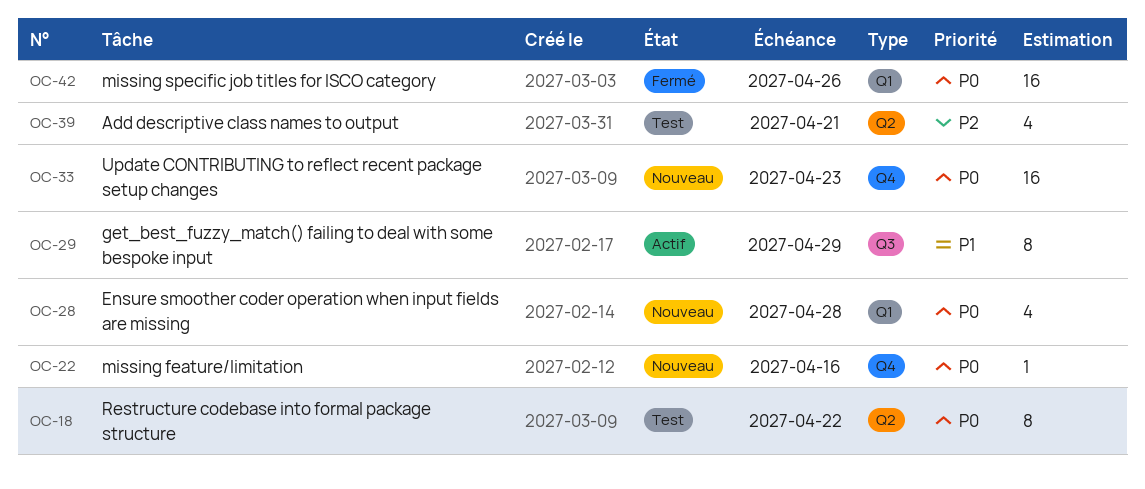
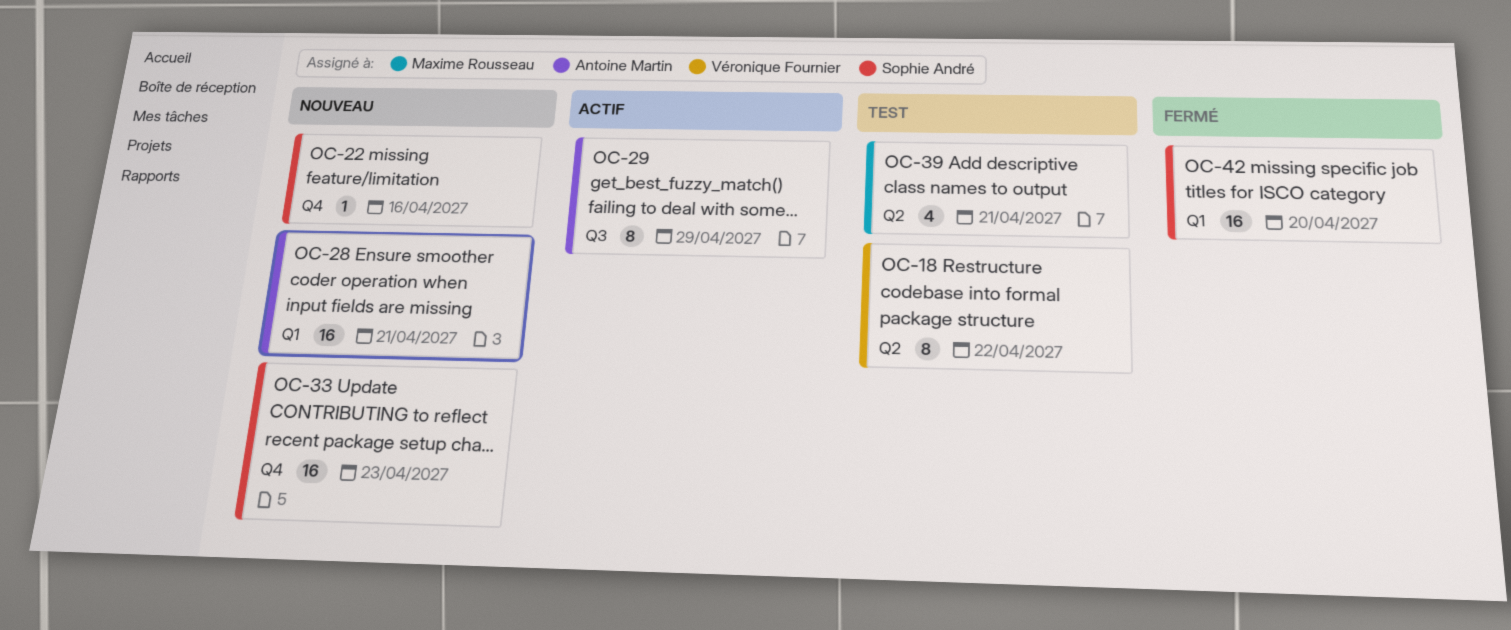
OC-28, estimate: 4 -> 16
OC-28, due: Apr 28 -> Apr 21
OC-42, due: Apr 26 -> Apr 20

